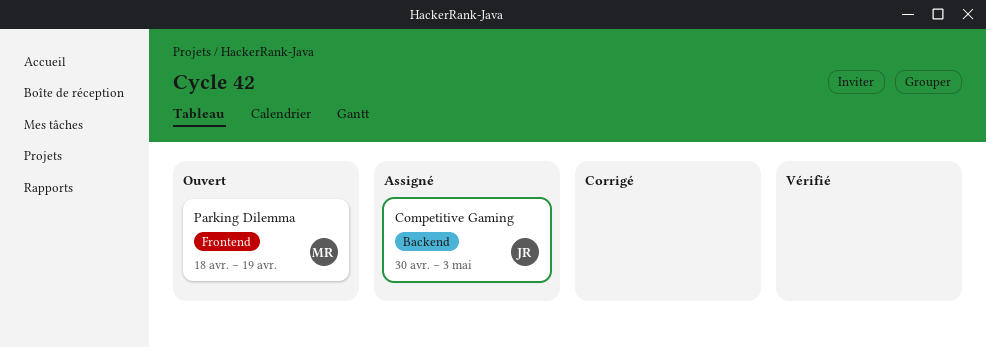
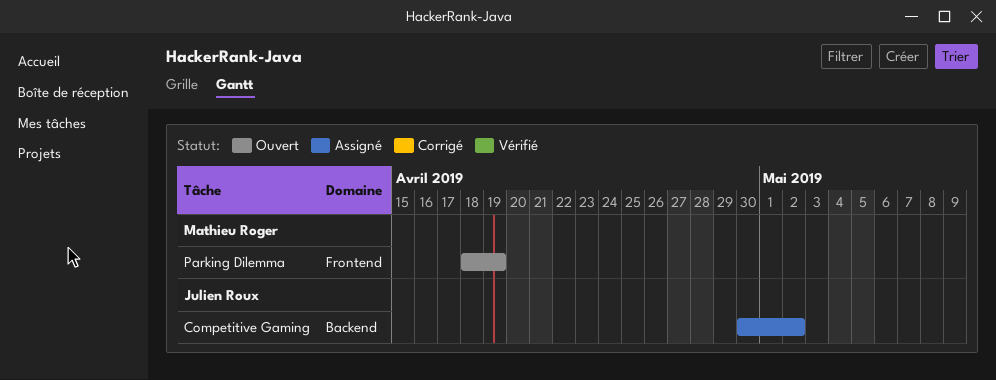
Competitive Gaming, due: May 3 -> May 2

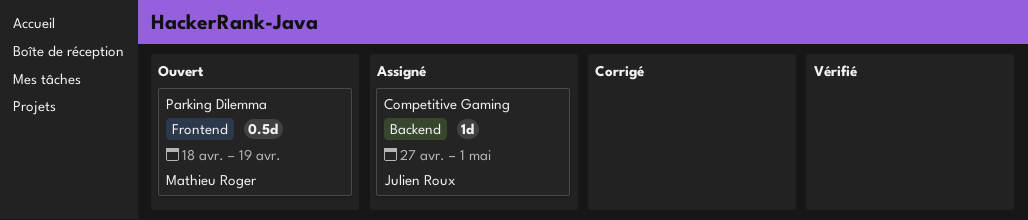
Competitive Gaming, start: Apr 30 -> Apr 27
Competitive Gaming, due: May 2 -> May 1

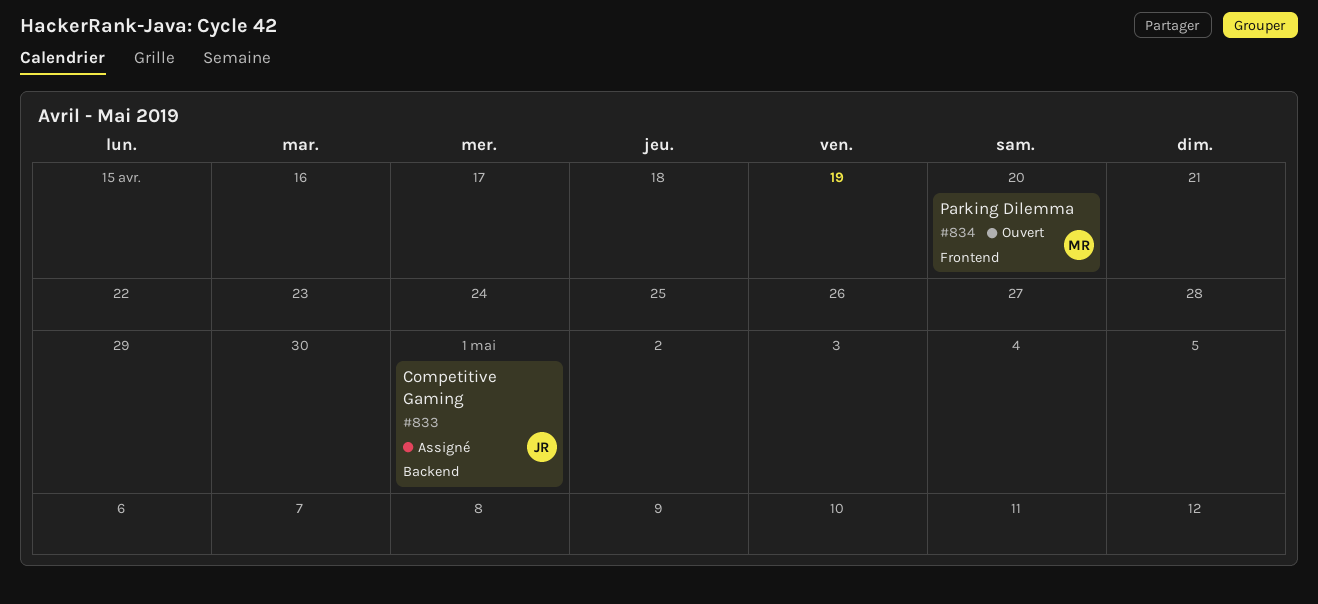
Parking Dilemma, due: Apr 19 -> Apr 20

